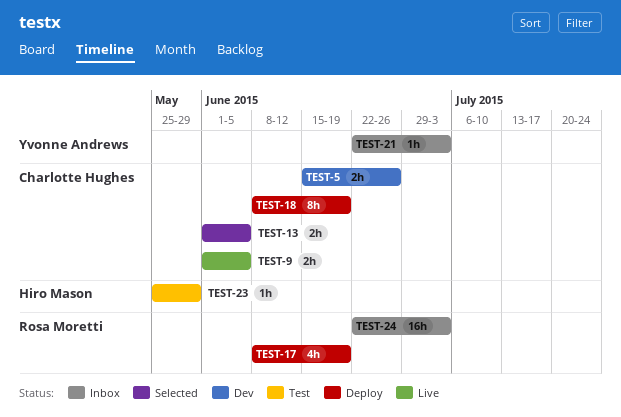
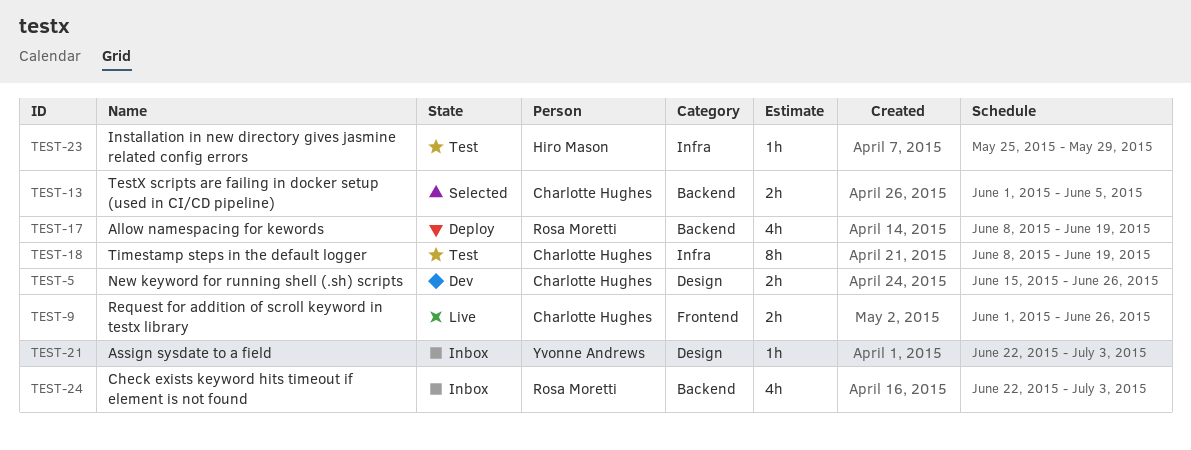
TEST-9, due: Jun 5 -> Jun 26
TEST-18, status: Deploy -> Test
TEST-24, estimate: 16h -> 4h

